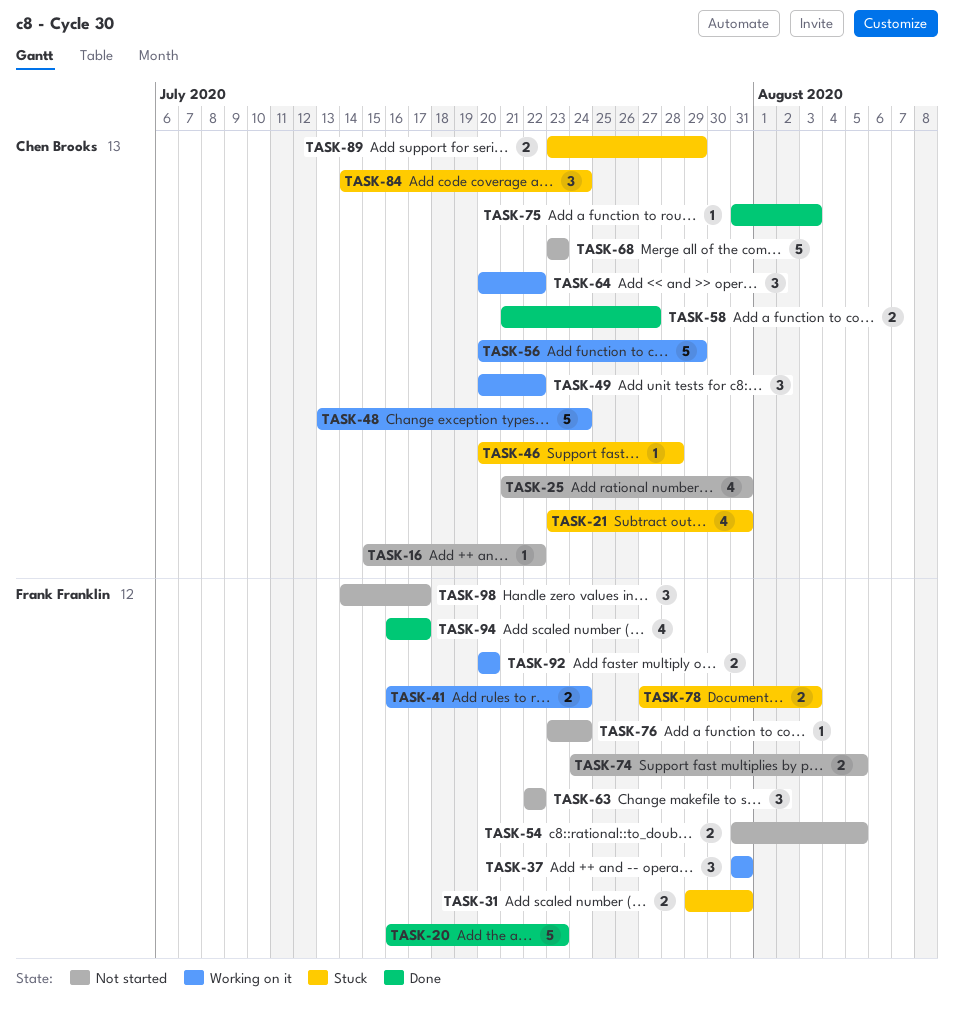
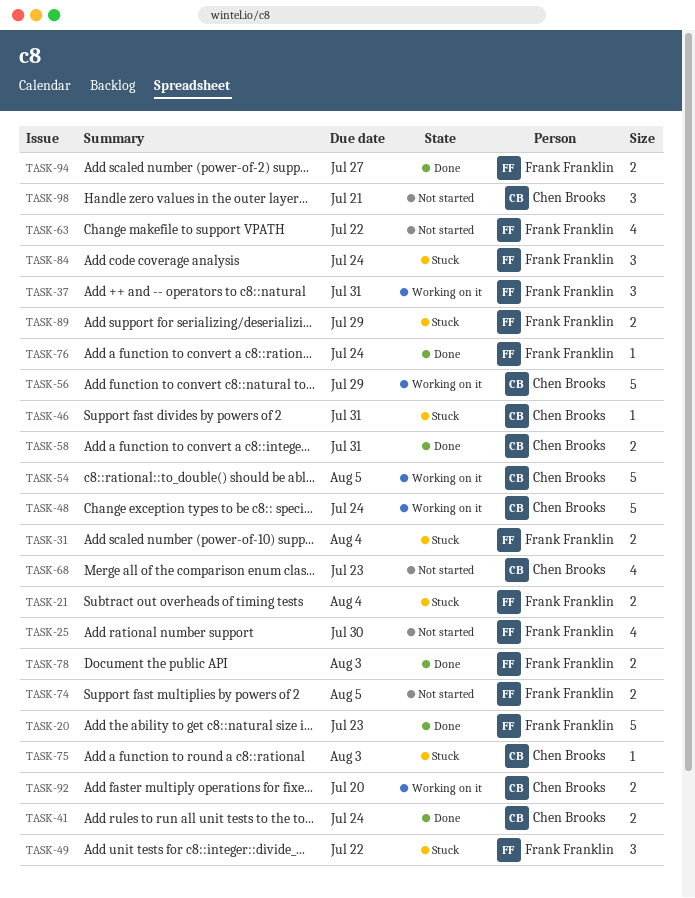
TASK-16: present -> none
TASK-21, owner: Chen Brooks -> Frank Franklin
TASK-21, estimate: 4 -> 2
TASK-21, due: Jul 31 -> Aug 4
TASK-25, owner: Chen Brooks -> Frank Franklin
TASK-25, due: Jul 31 -> Jul 30
TASK-31, due: Jul 31 -> Aug 4
TASK-41, status: Working on it -> Done
TASK-41, owner: Frank Franklin -> Chen Brooks
TASK-46, due: Jul 28 -> Jul 31
TASK-49, status: Working on it -> Stuck
TASK-49, owner: Chen Brooks -> Frank Franklin
TASK-54, status: Not started -> Working on it
TASK-54, owner: Frank Franklin -> Chen Brooks
TASK-54, estimate: 2 -> 5
TASK-58, due: Jul 27 -> Jul 31
TASK-63, estimate: 3 -> 4
TASK-64: present -> none
TASK-68, estimate: 5 -> 4
TASK-75, status: Done -> Stuck
TASK-76, status: Not started -> Done
TASK-78, status: Stuck -> Done
TASK-84, owner: Chen Brooks -> Frank Franklin
TASK-89, owner: Chen Brooks -> Frank Franklin
TASK-92, owner: Frank Franklin -> Chen Brooks
TASK-94, estimate: 4 -> 2
TASK-94, due: Jul 17 -> Jul 27
TASK-98, owner: Frank Franklin -> Chen Brooks
TASK-98, due: Jul 17 -> Jul 21

